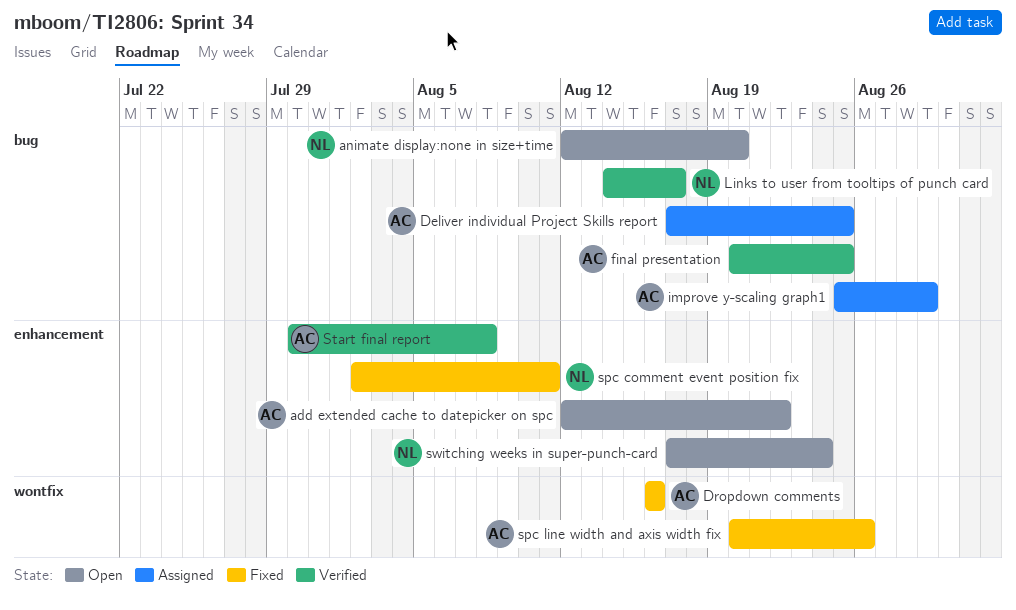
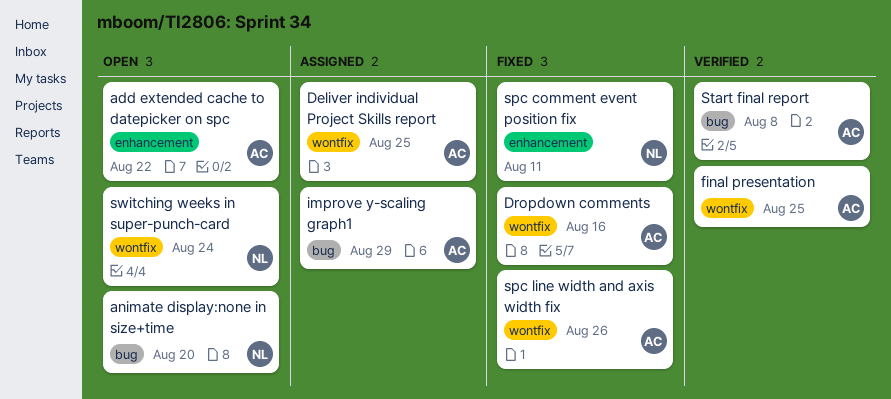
Deliver individual Project Skills report, label: bug -> wontfix
final presentation, label: bug -> wontfix
Links to user from tooltips of punch card: present -> none
Start final report, label: enhancement -> bug
switching weeks in super-punch-card, label: enhancement -> wontfix

